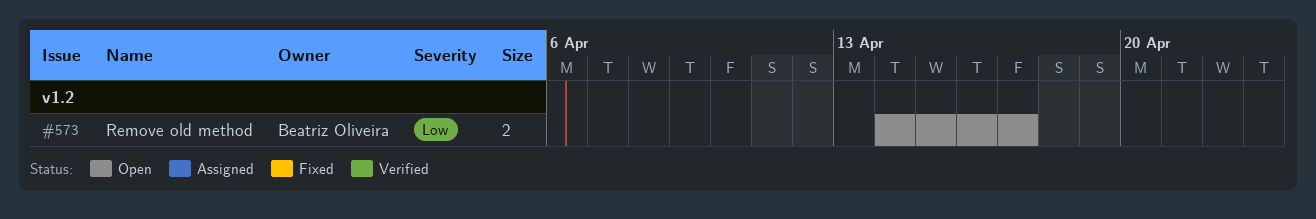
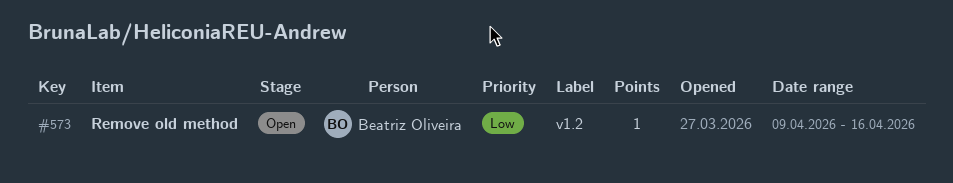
#573, estimate: 2 -> 1
#573, start: Apr 14 -> Apr 9
#573, due: Apr 17 -> Apr 16

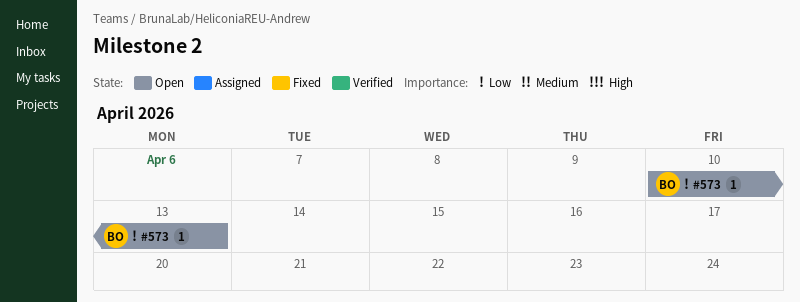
#573, start: Apr 9 -> Apr 10
#573, due: Apr 16 -> Apr 13

